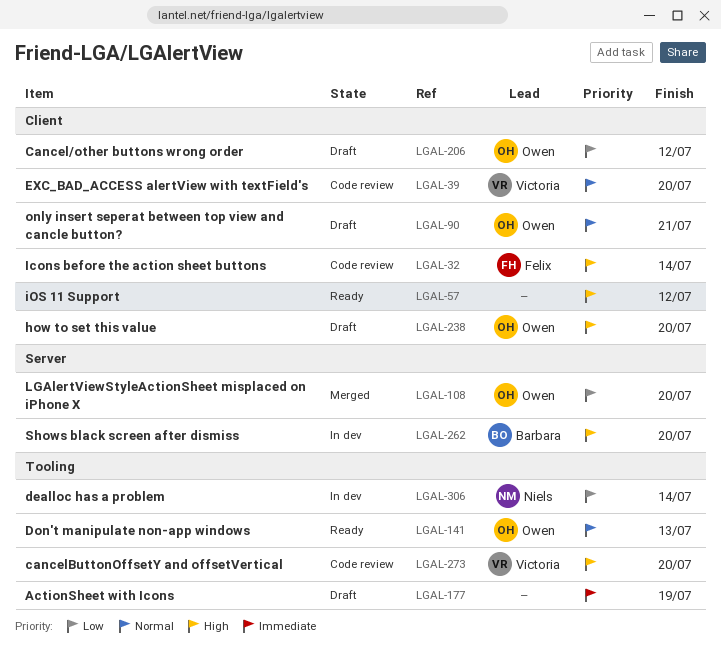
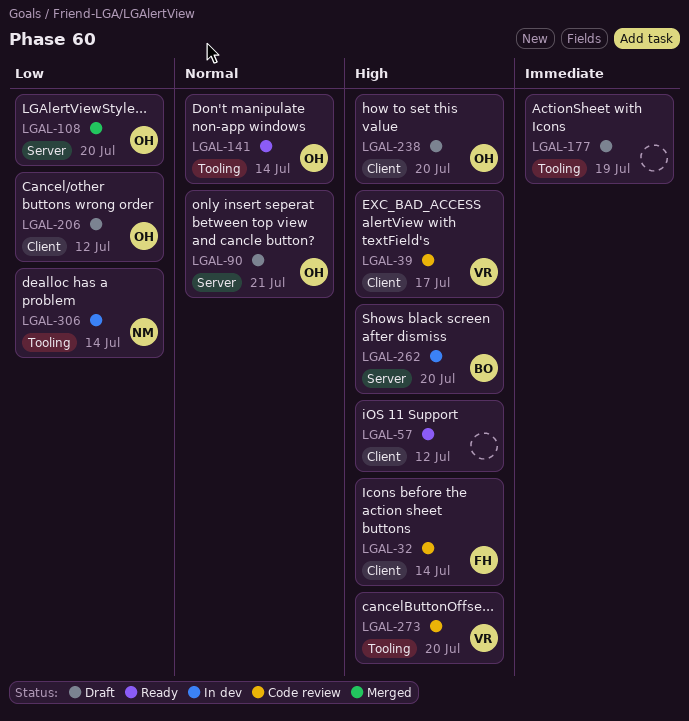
LGAL-39, priority: Normal -> High
LGAL-39, due: Jul 20 -> Jul 17
LGAL-90, label: Client -> Server
LGAL-141, due: Jul 13 -> Jul 14

